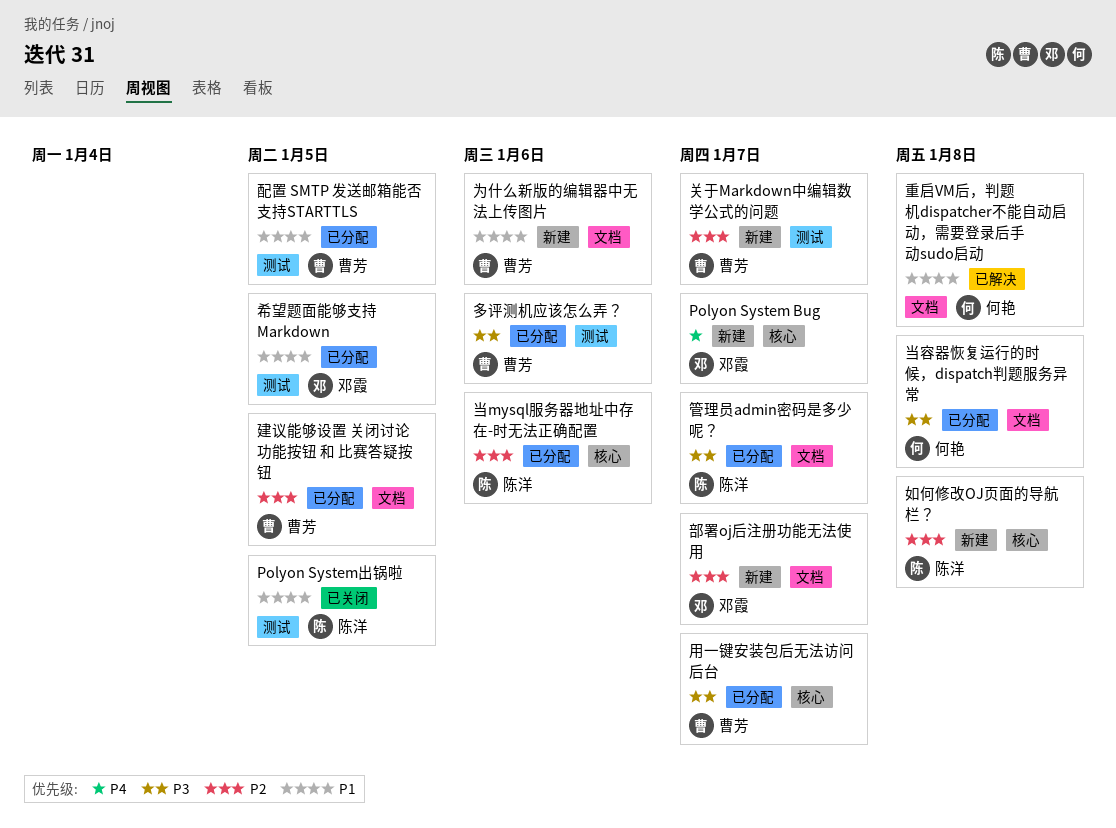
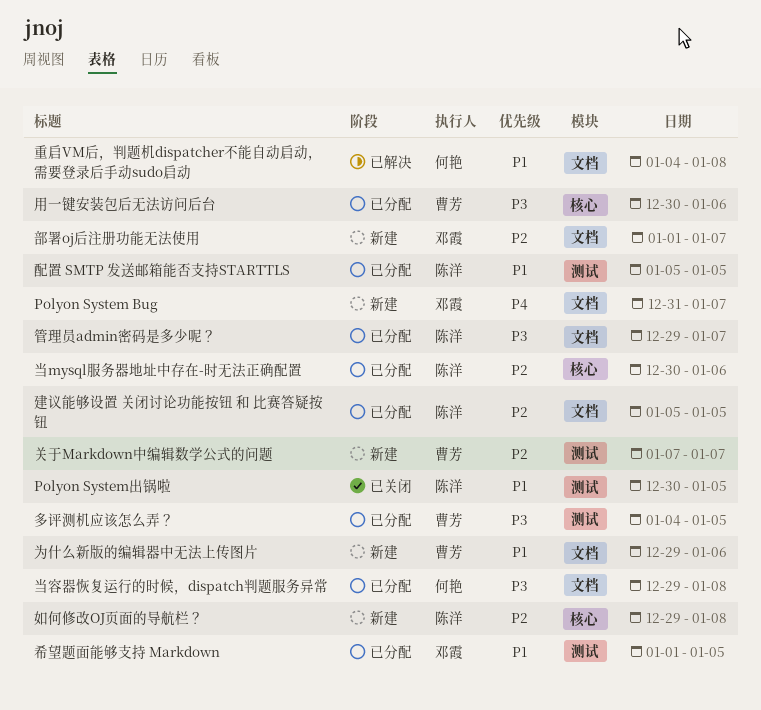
Polyon System Bug, label: 核心 -> 文档
多评测机应该怎么弄？, due: Jan 6 -> Jan 5
建议能够设置 关闭讨论功能按钮 和 比赛答疑按钮, owner: 曹芳 -> 陈洋
用一键安装包后无法访问后台, due: Jan 7 -> Jan 6
配置 SMTP 发送邮箱能否支持STARTTLS, owner: 曹芳 -> 陈洋

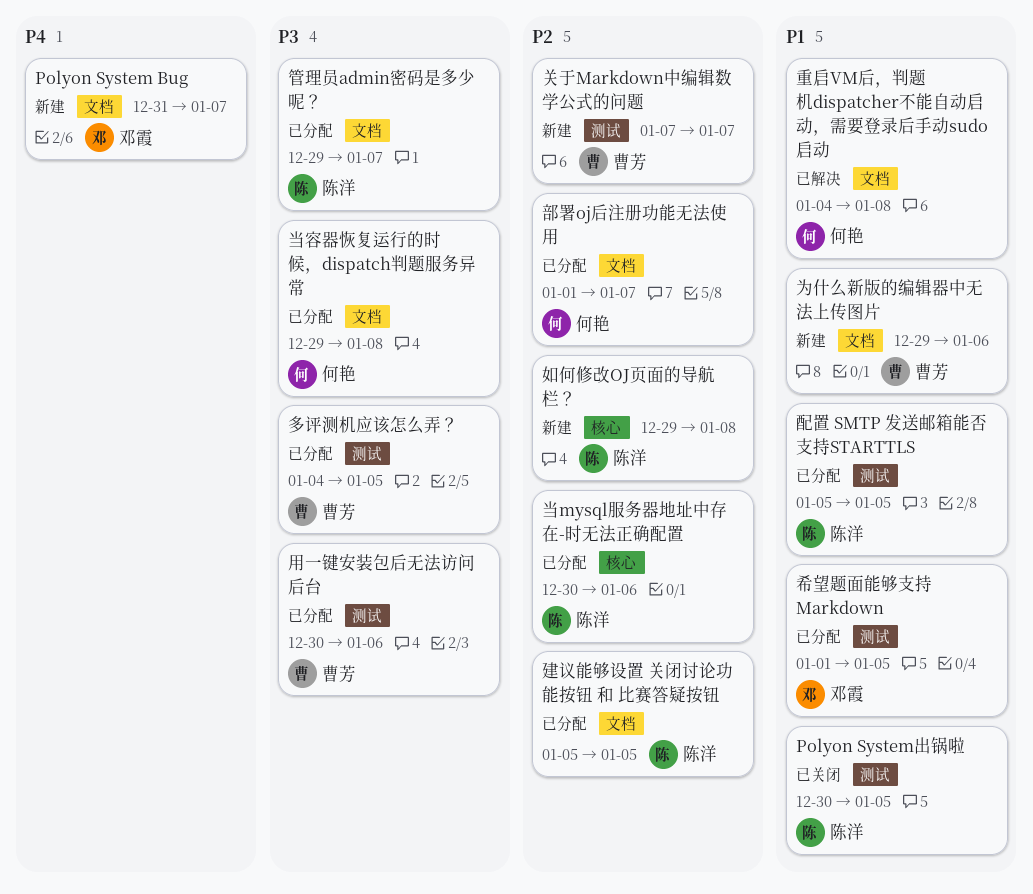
用一键安装包后无法访问后台, label: 核心 -> 测试
部署oj后注册功能无法使用, status: 新建 -> 已分配
部署oj后注册功能无法使用, owner: 邓霞 -> 何艳

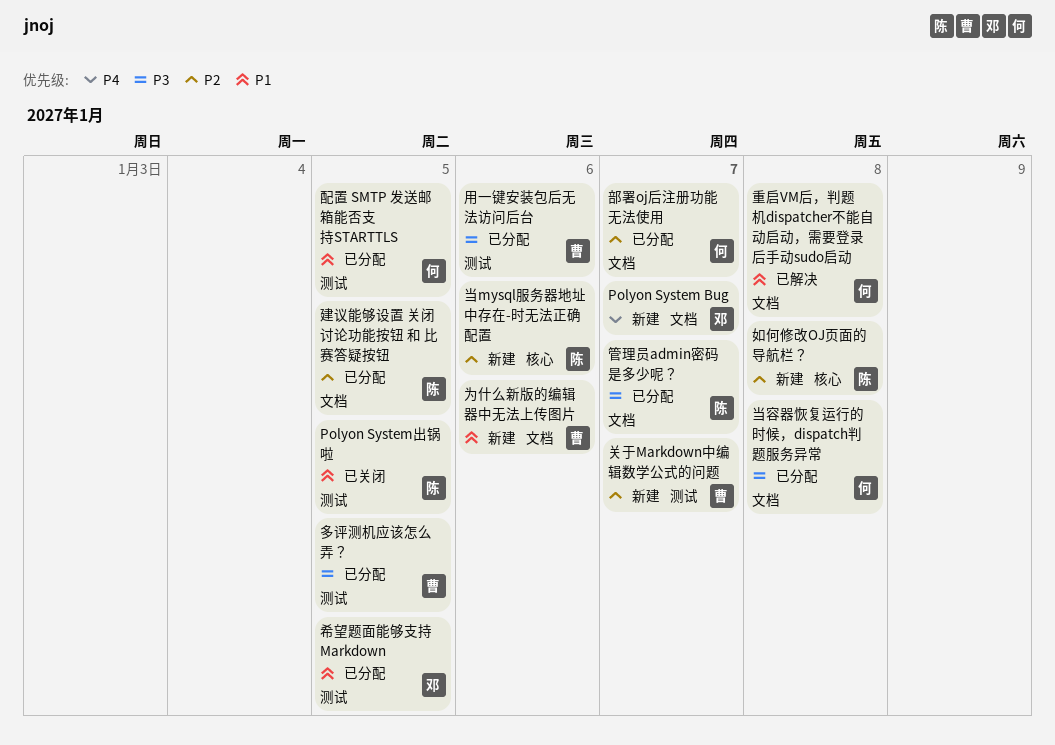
当mysql服务器地址中存在-时无法正确配置, status: 已分配 -> 新建
配置 SMTP 发送邮箱能否支持STARTTLS, owner: 陈洋 -> 何艳

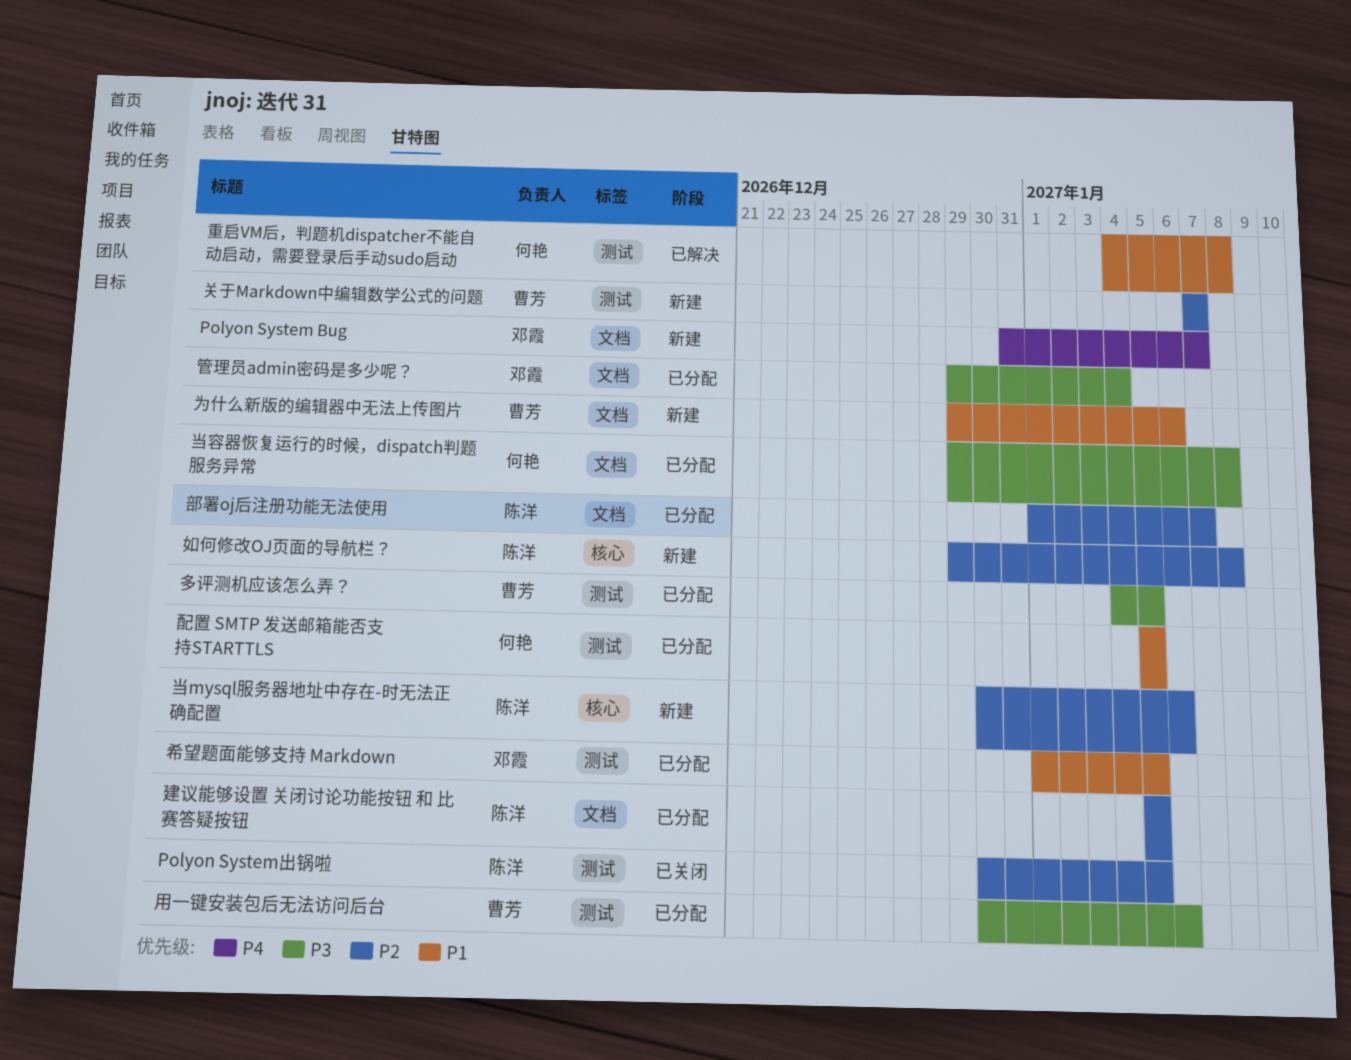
Polyon System出锅啦, priority: P1 -> P2
管理员admin密码是多少呢？, owner: 陈洋 -> 邓霞
管理员admin密码是多少呢？, due: Jan 7 -> Jan 4
部署oj后注册功能无法使用, owner: 何艳 -> 陈洋
重启VM后，判题机dispatcher不能自动启动，需要登录后手动sudo启动, label: 文档 -> 测试

